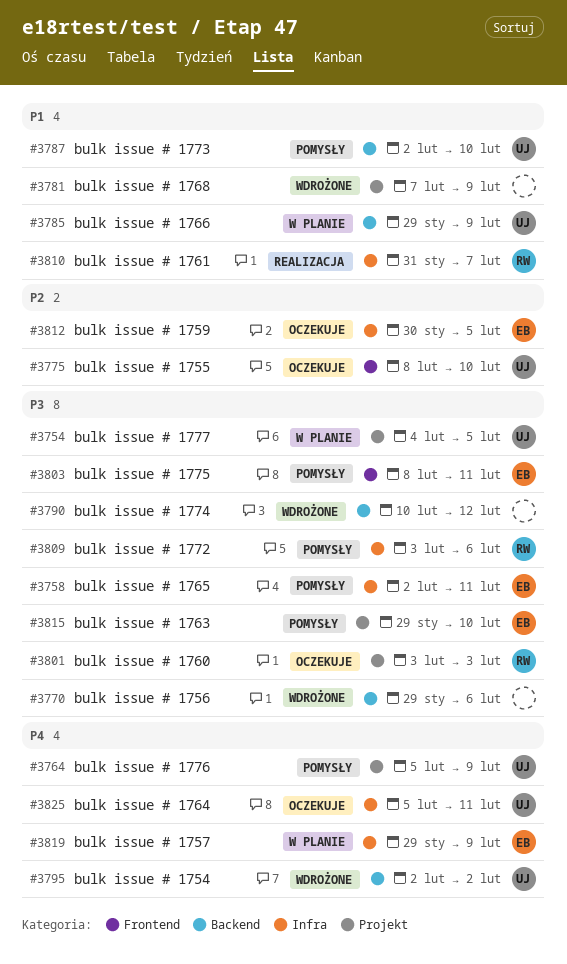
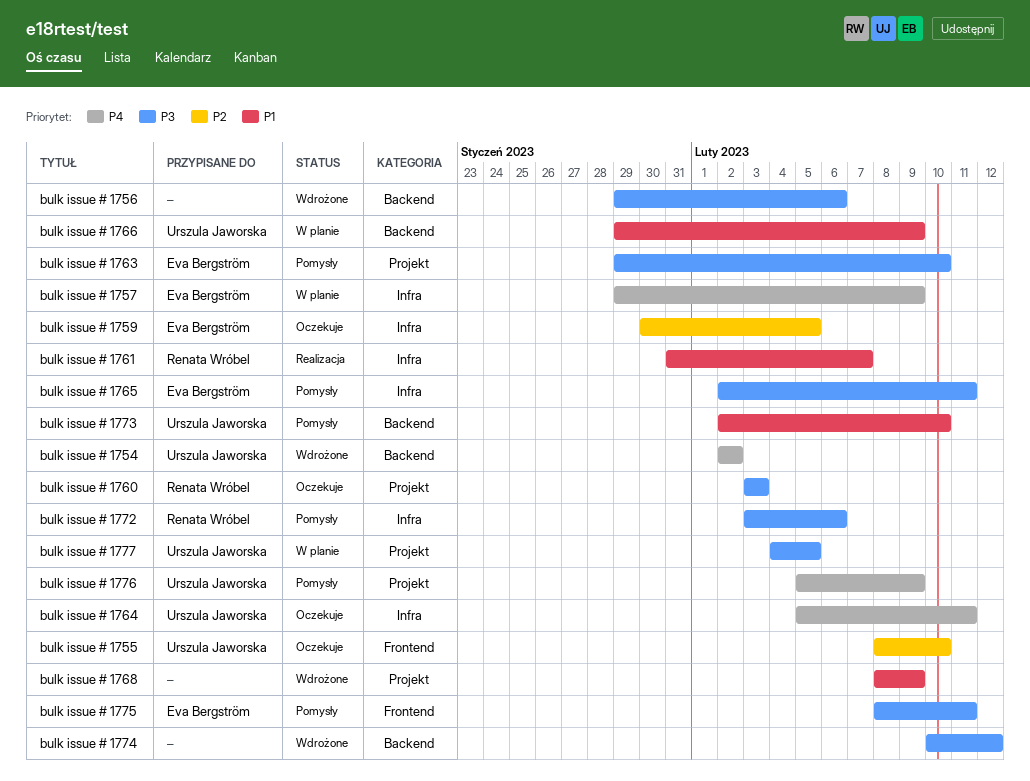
bulk issue # 1768, start: Feb 7 -> Feb 8

